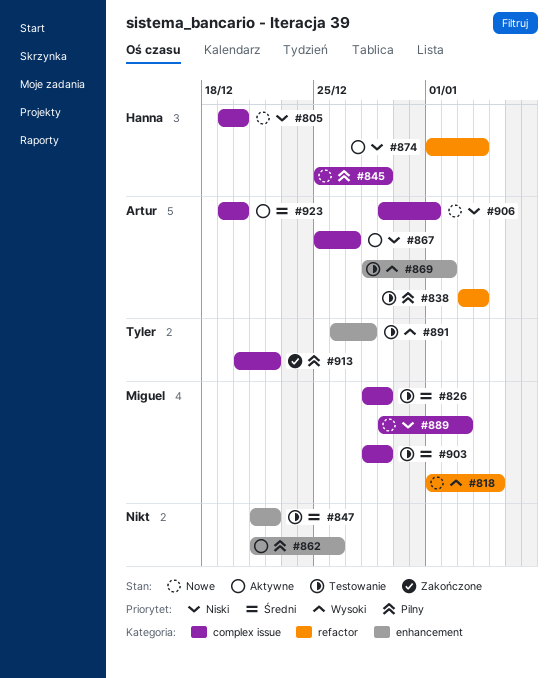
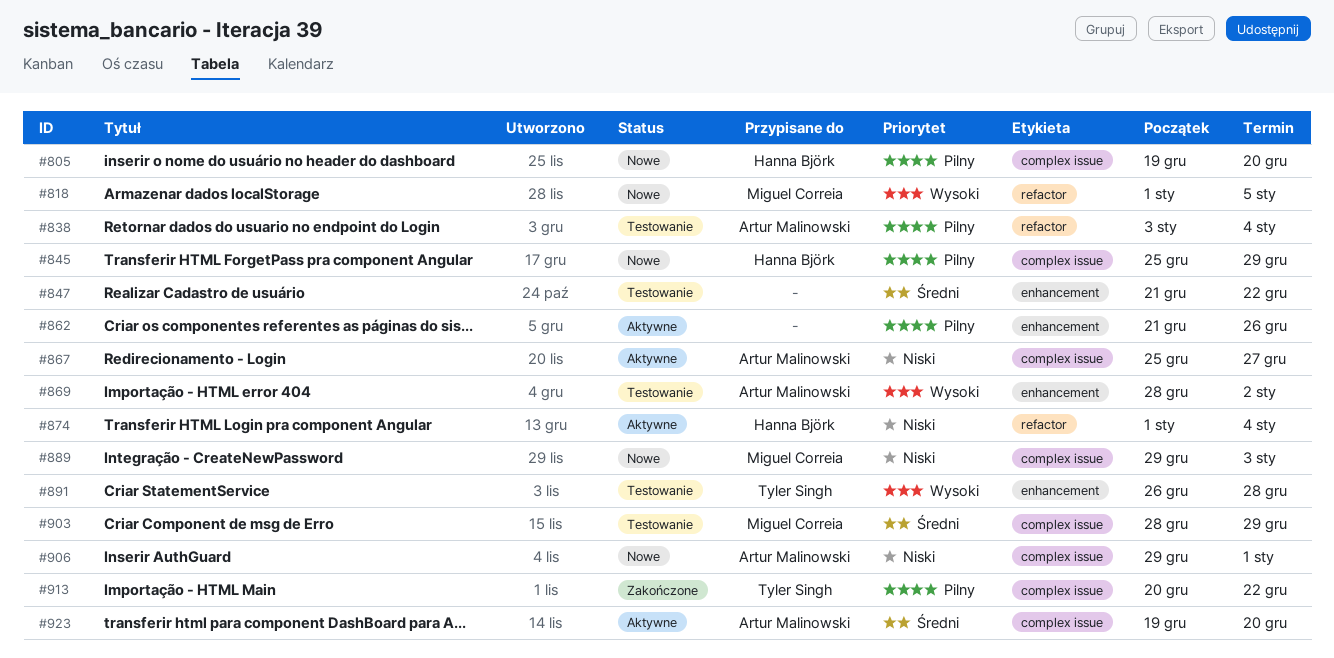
#805, priority: Niski -> Pilny
#826: present -> none

